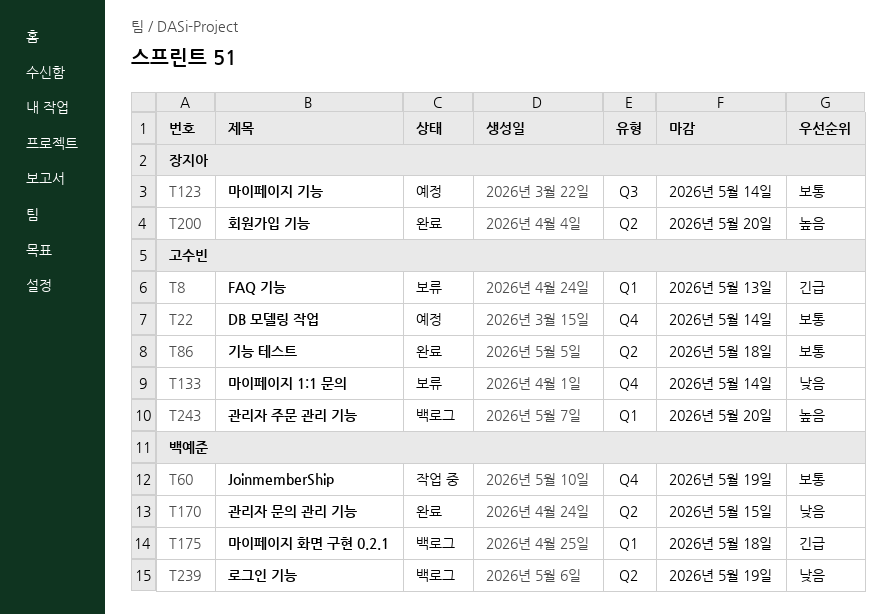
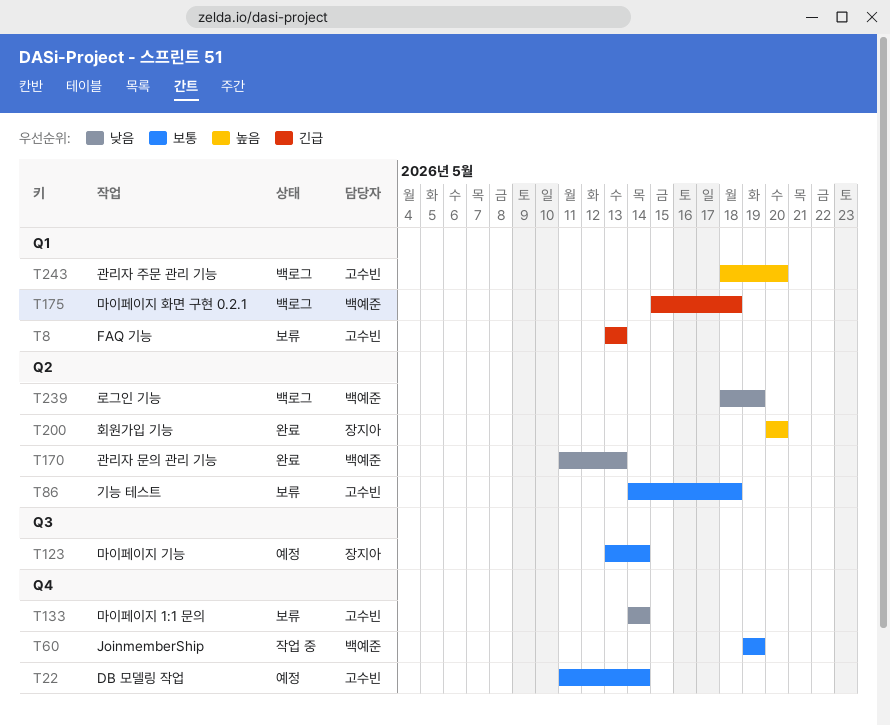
T86, status: 완료 -> 보류
T170, due: May 15 -> May 13

